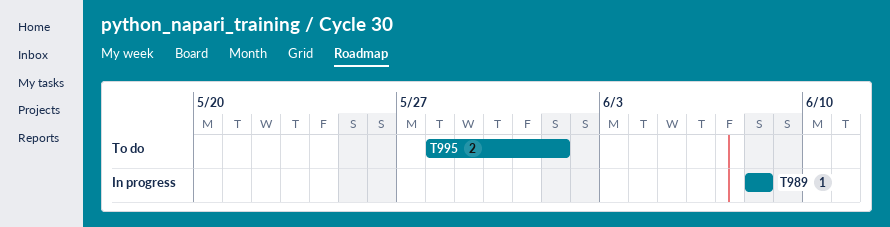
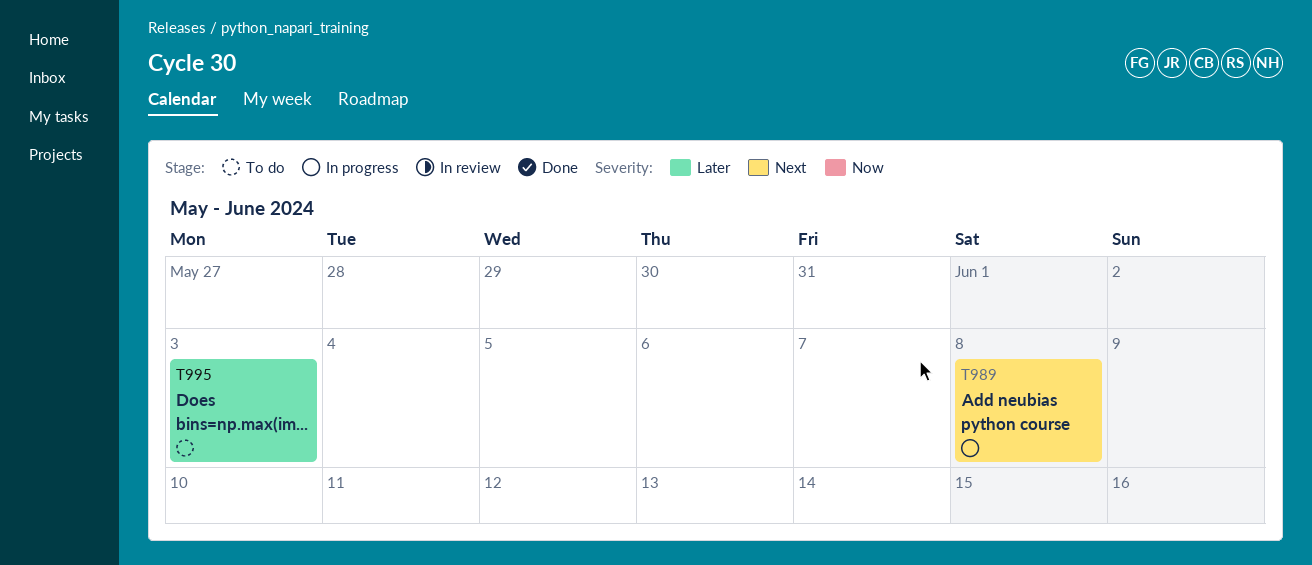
T995, due: Jun 1 -> Jun 3

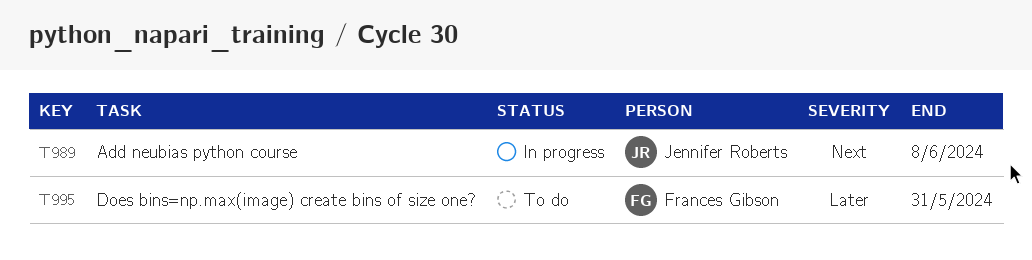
T995, due: Jun 3 -> May 31

